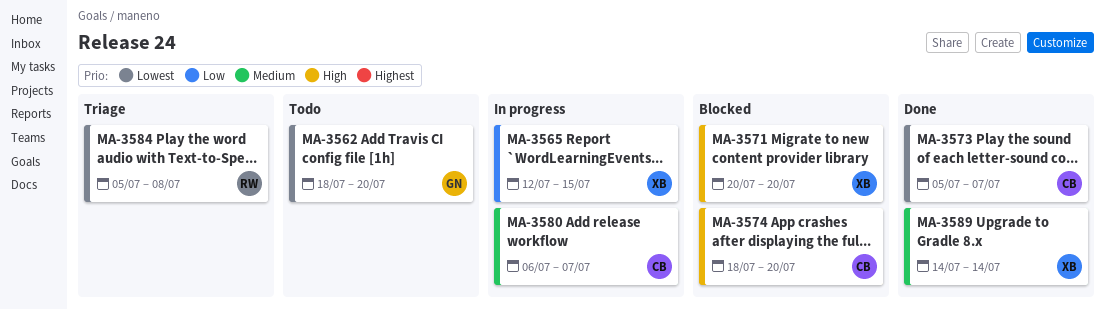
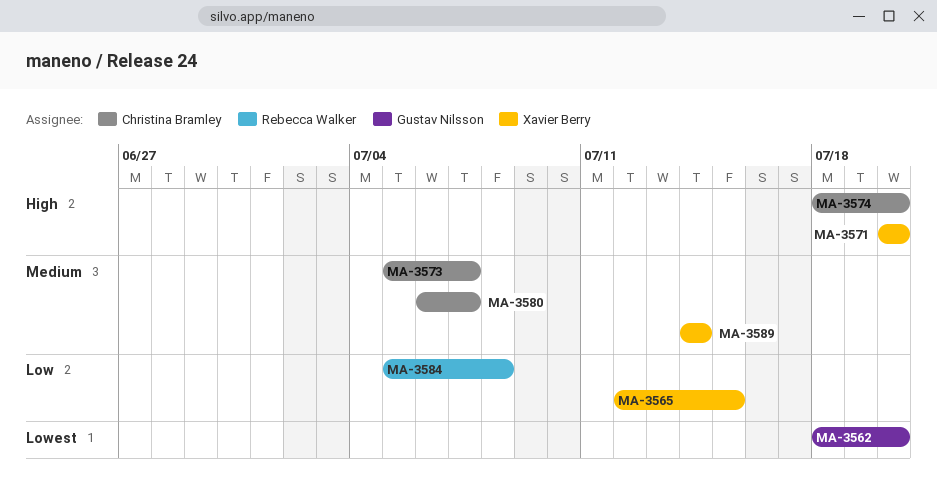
MA-3573, priority: Lowest -> Medium
MA-3584, priority: Lowest -> Low

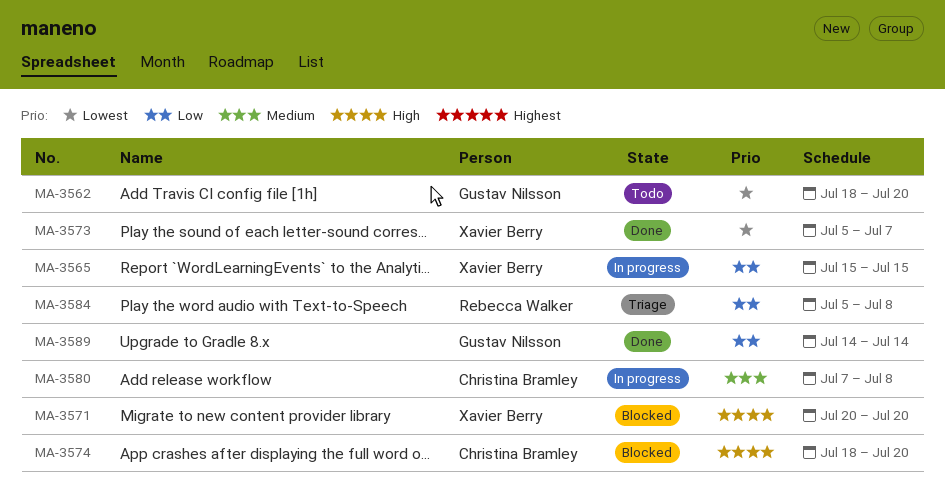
MA-3565, start: Jul 12 -> Jul 15
MA-3573, owner: Christina Bramley -> Xavier Berry
MA-3573, priority: Medium -> Lowest
MA-3580, start: Jul 6 -> Jul 7
MA-3580, due: Jul 7 -> Jul 8
MA-3589, owner: Xavier Berry -> Gustav Nilsson
MA-3589, priority: Medium -> Low

